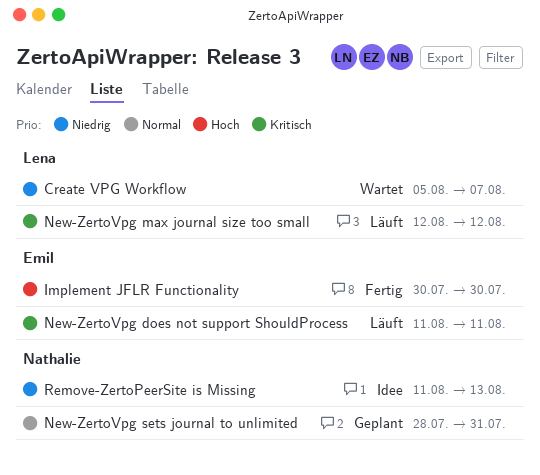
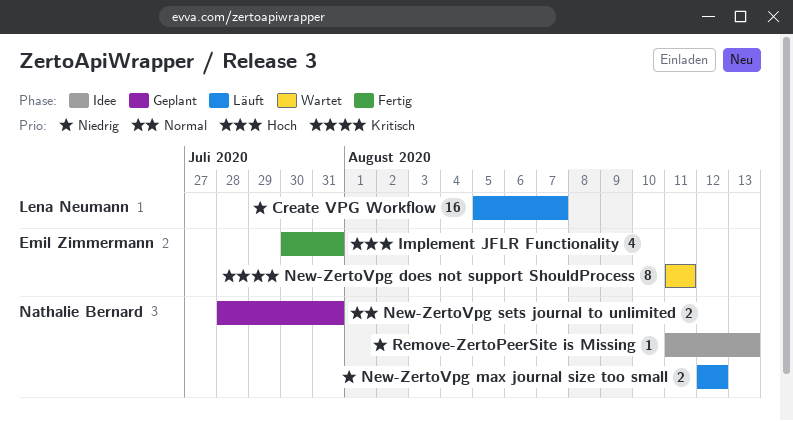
Create VPG Workflow, status: Wartet -> Läuft
Implement JFLR Functionality, due: Jul 30 -> Jul 31
New-ZertoVpg does not support ShouldProcess, status: Läuft -> Wartet
New-ZertoVpg max journal size too small, owner: Lena Neumann -> Nathalie Bernard
New-ZertoVpg max journal size too small, priority: Kritisch -> Niedrig

